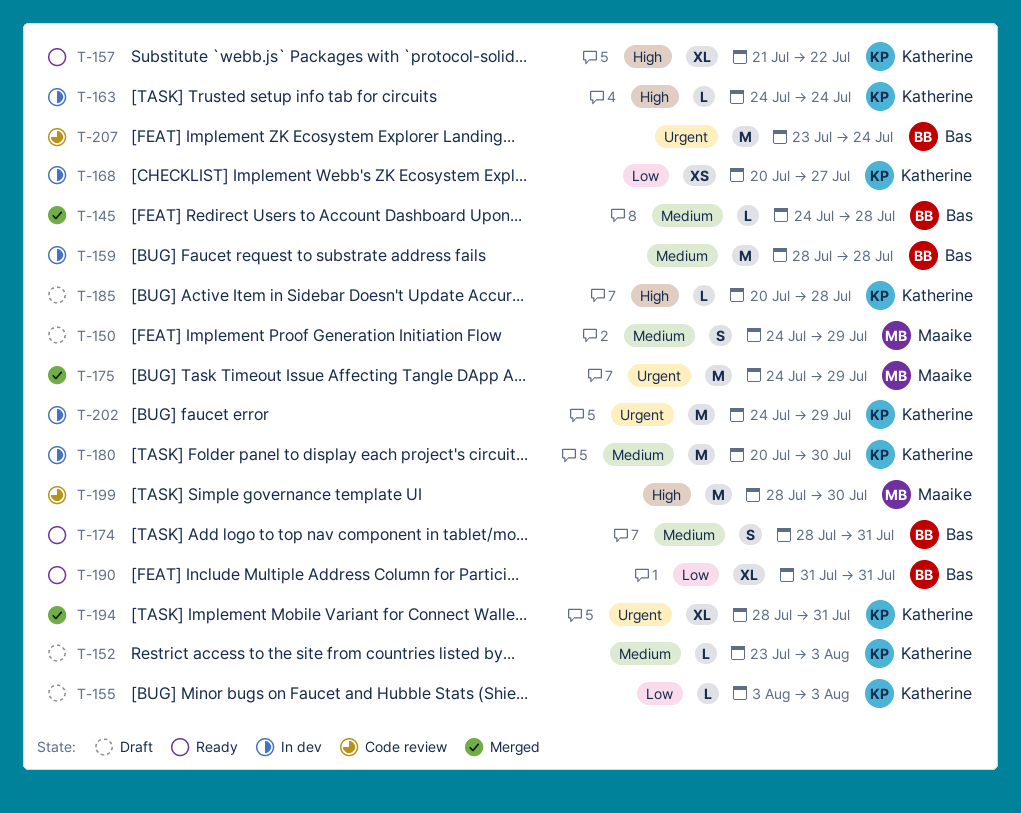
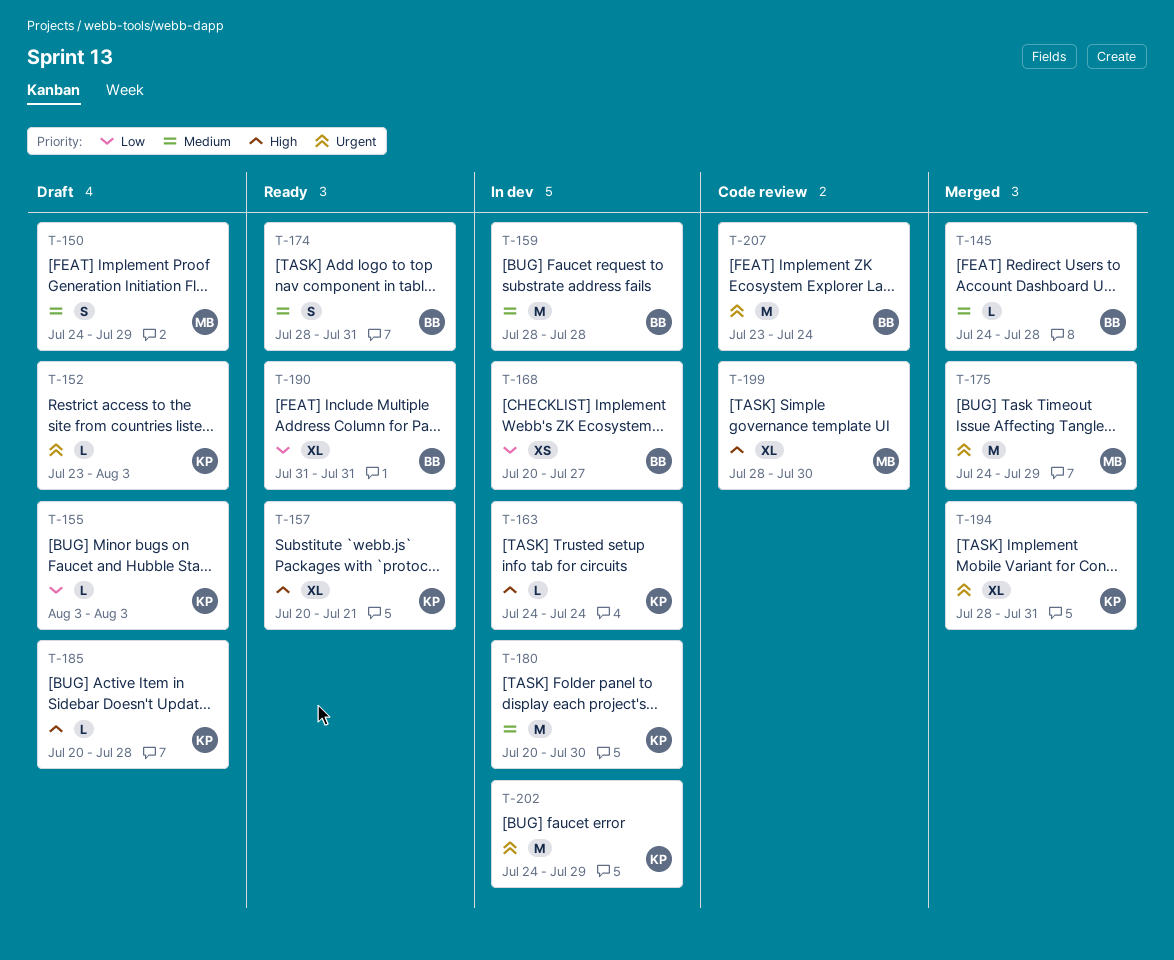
T-152, priority: Medium -> Urgent
T-157, start: Jul 21 -> Jul 20
T-157, due: Jul 22 -> Jul 21
T-168, owner: Katherine -> Bas
T-199, estimate: M -> XL

